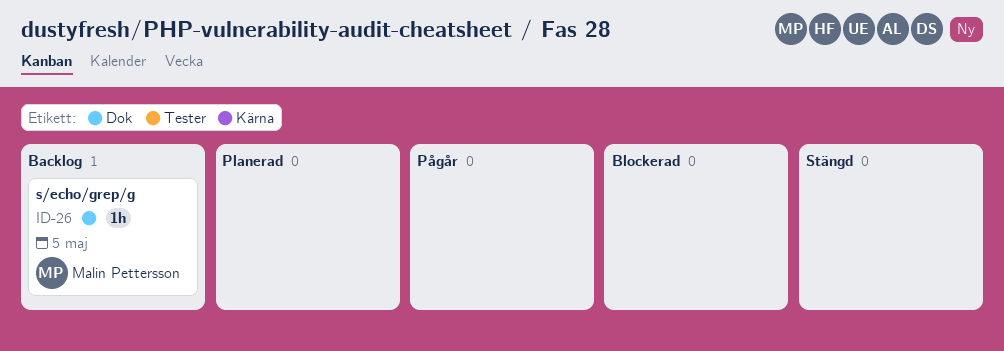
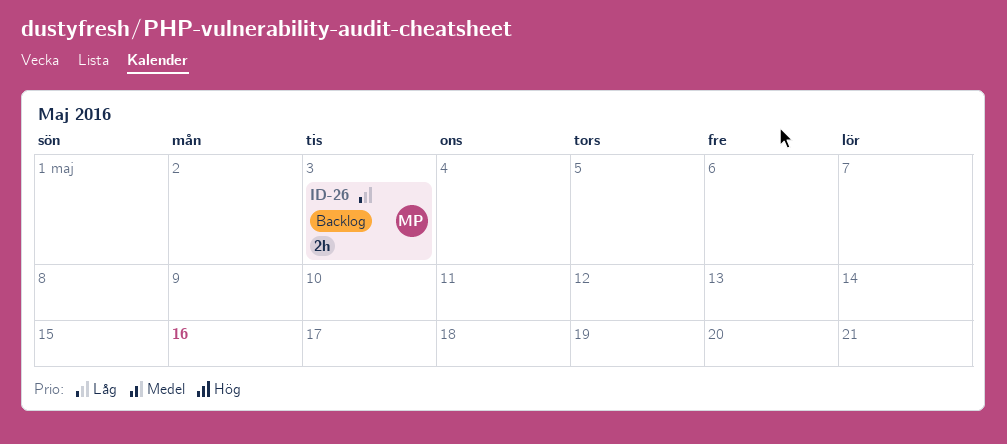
ID-26, estimate: 1h -> 2h
ID-26, due: May 5 -> May 3

